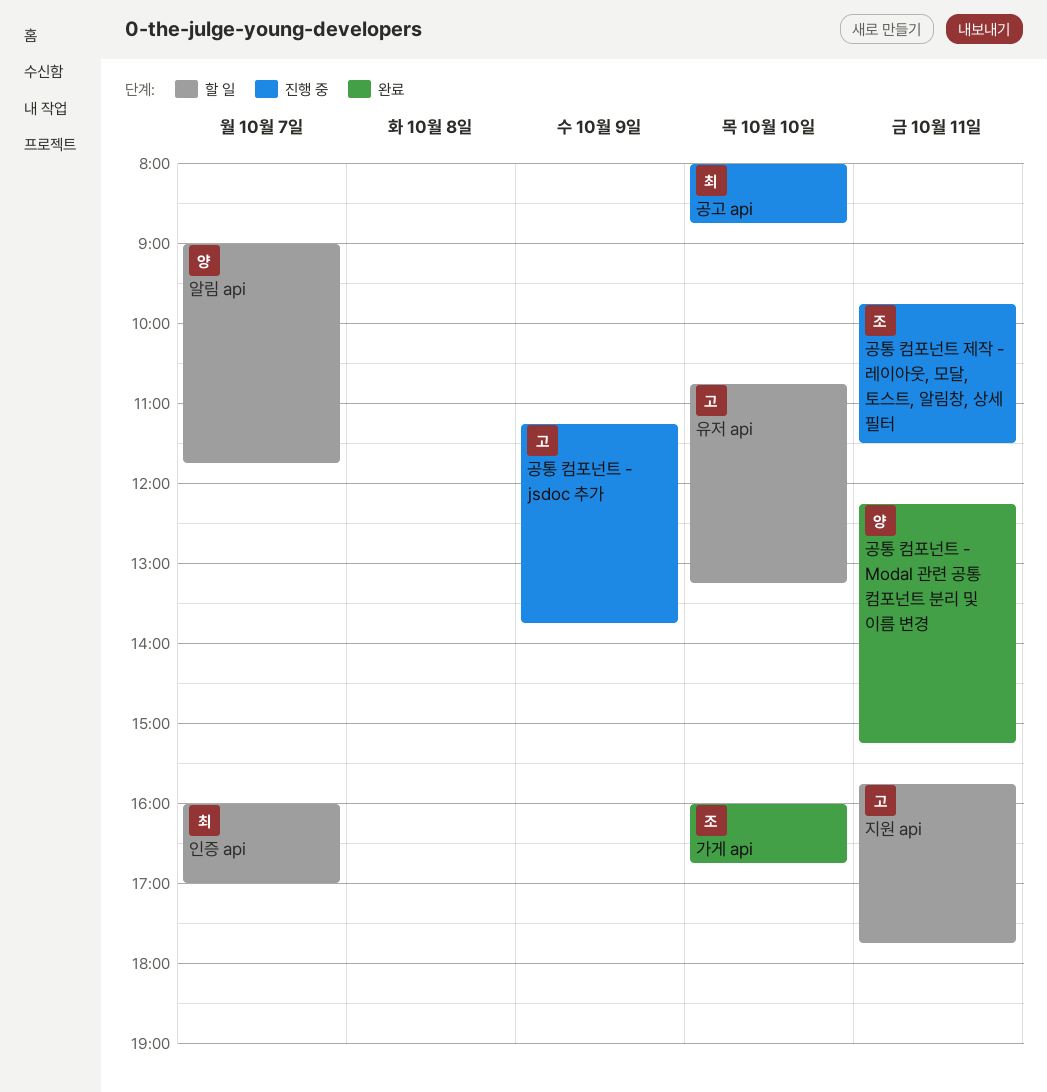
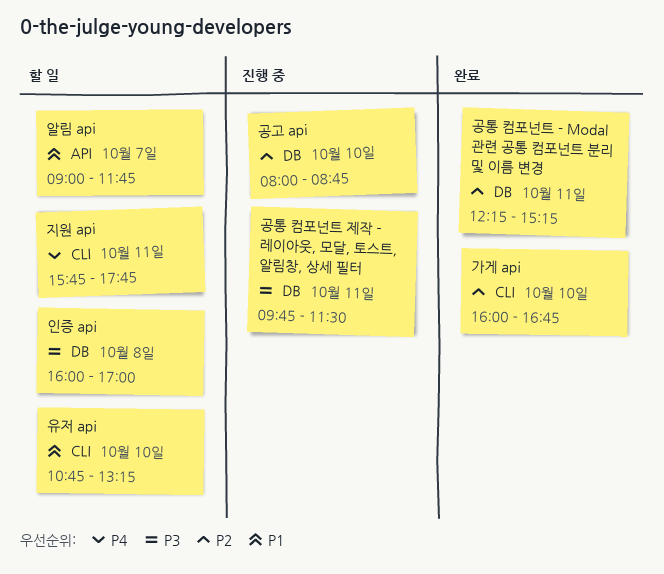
공통 컴포넌트 - jsdoc 추가: present -> none
인증 api, day: Oct 7 -> Oct 8

